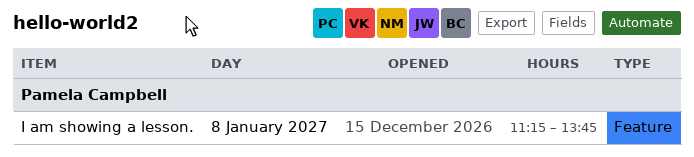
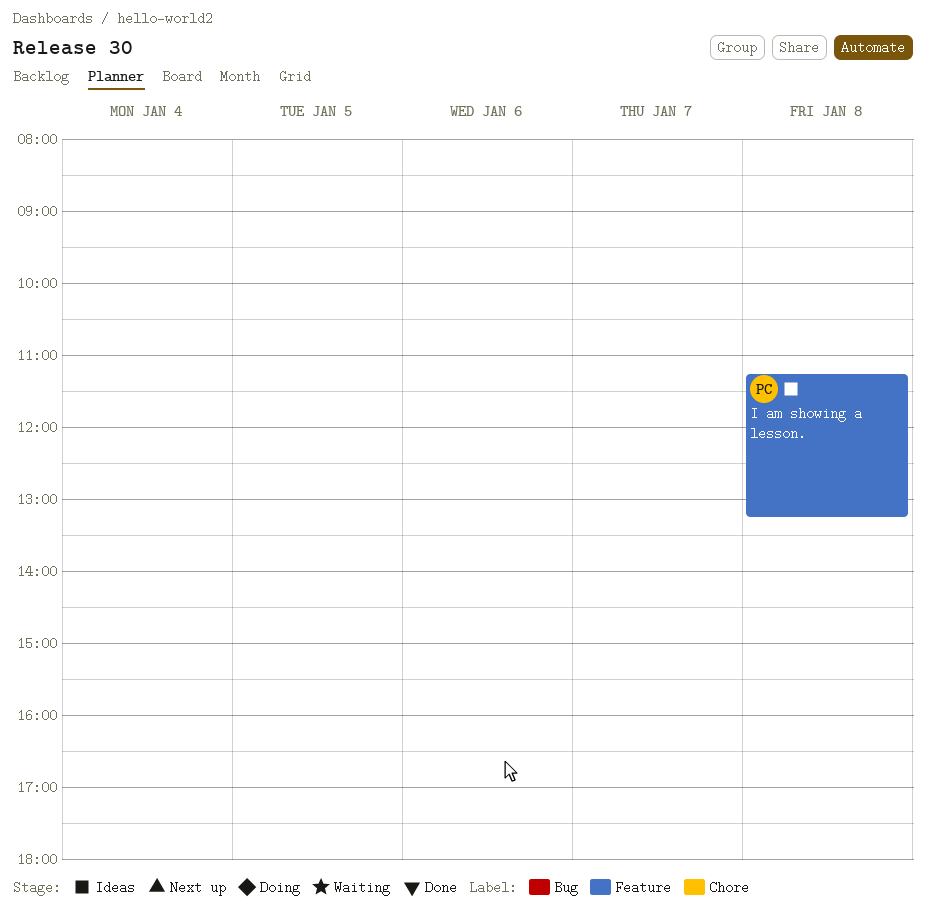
I am showing a lesson., ends: 13:45 -> 13:15

